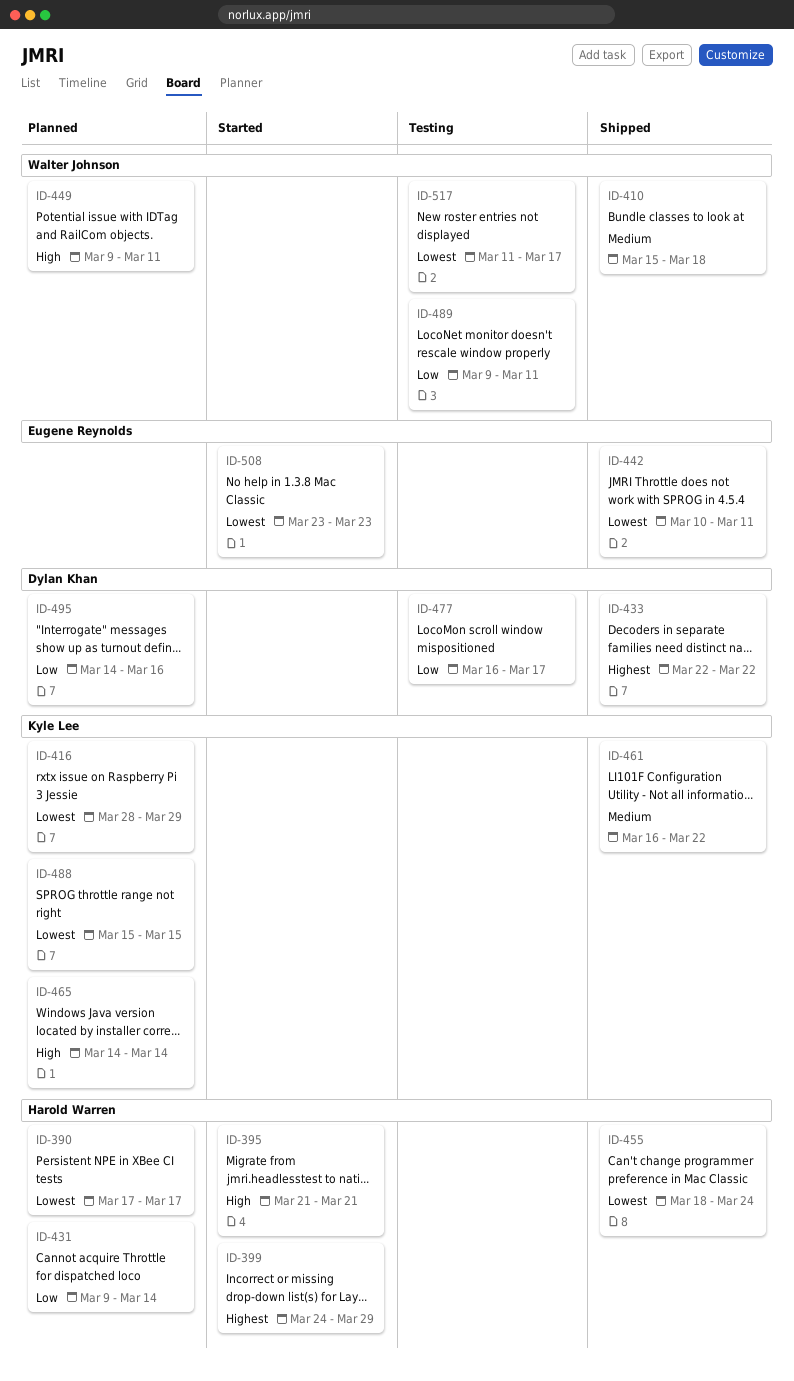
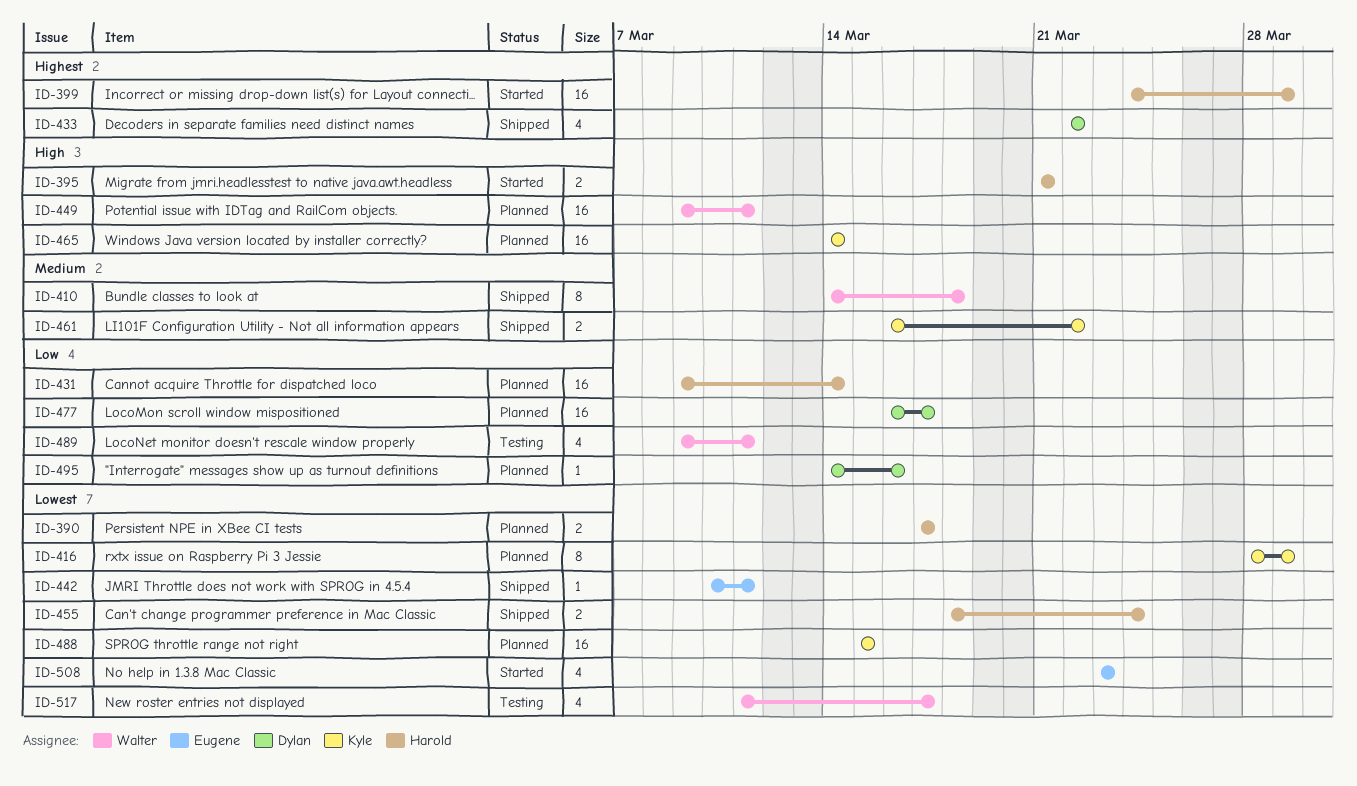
ID-410, start: Mar 15 -> Mar 14
ID-477, status: Testing -> Planned

